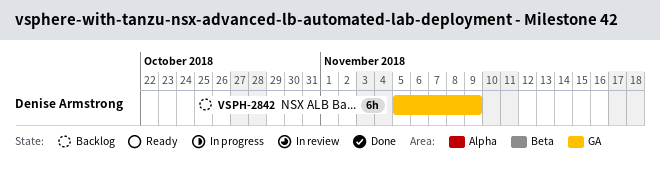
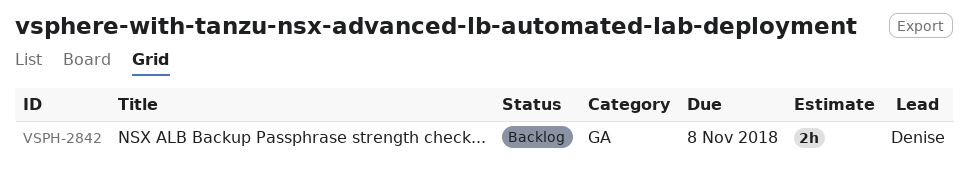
VSPH-2842, estimate: 6h -> 2h
VSPH-2842, due: Nov 9 -> Nov 8

